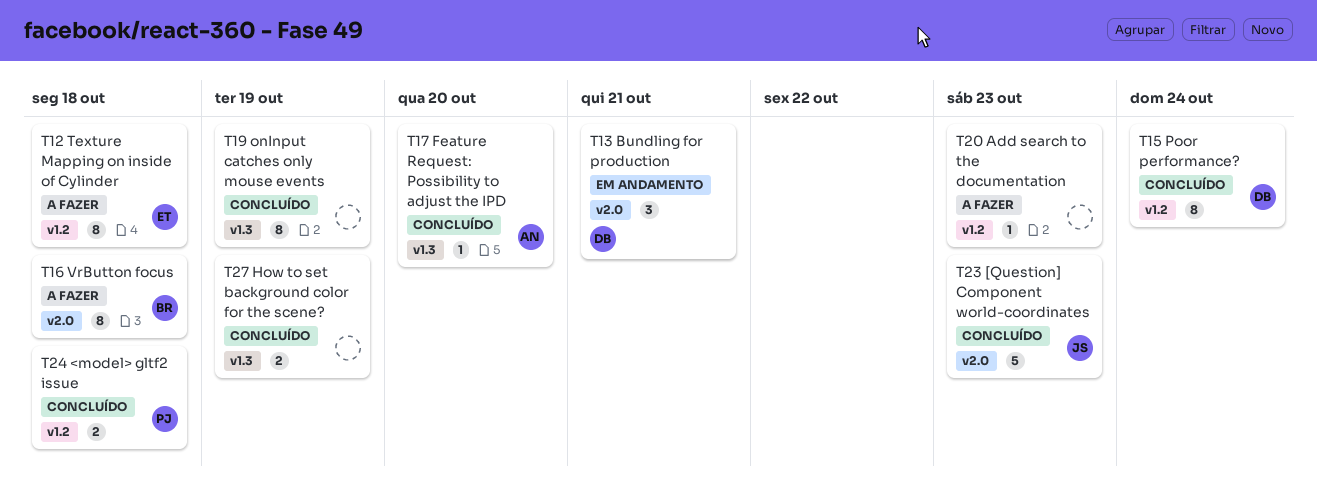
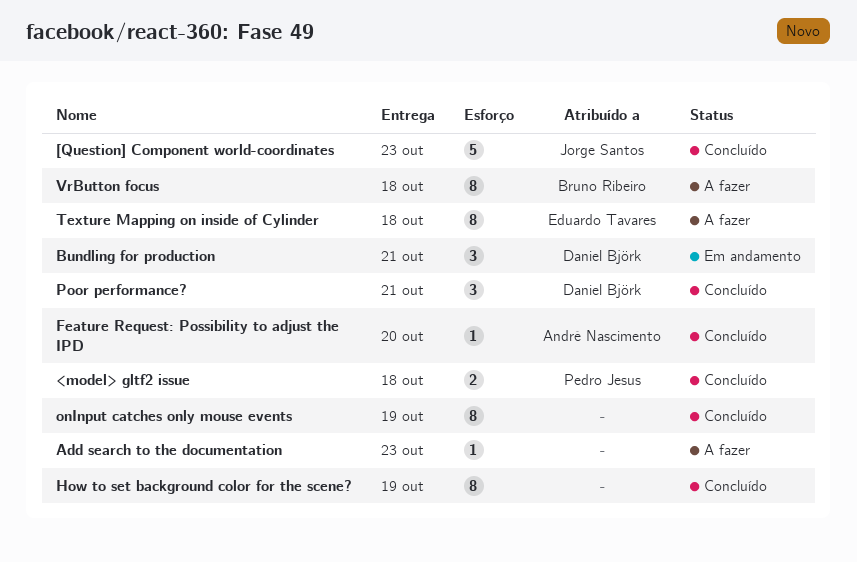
How to set background color for the scene?, estimate: 2 -> 8
Poor performance?, estimate: 8 -> 3
Poor performance?, due: Oct 24 -> Oct 21

